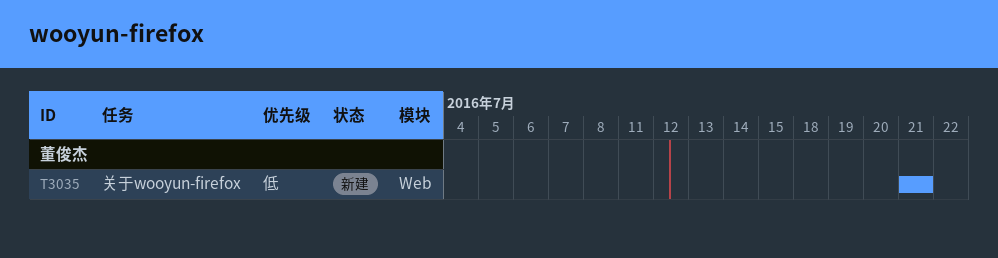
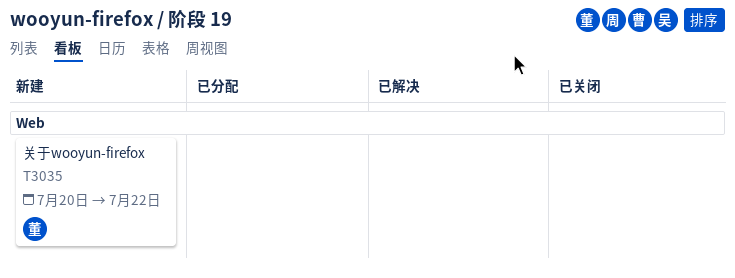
T3035, start: Jul 21 -> Jul 20
T3035, due: Jul 21 -> Jul 22

